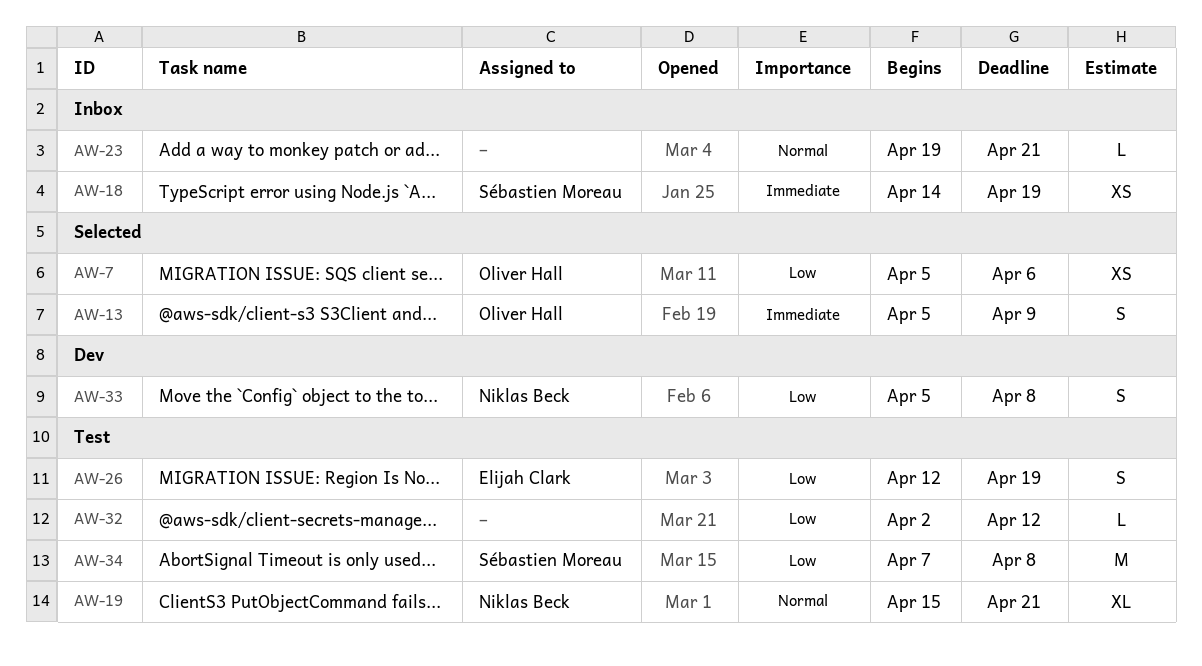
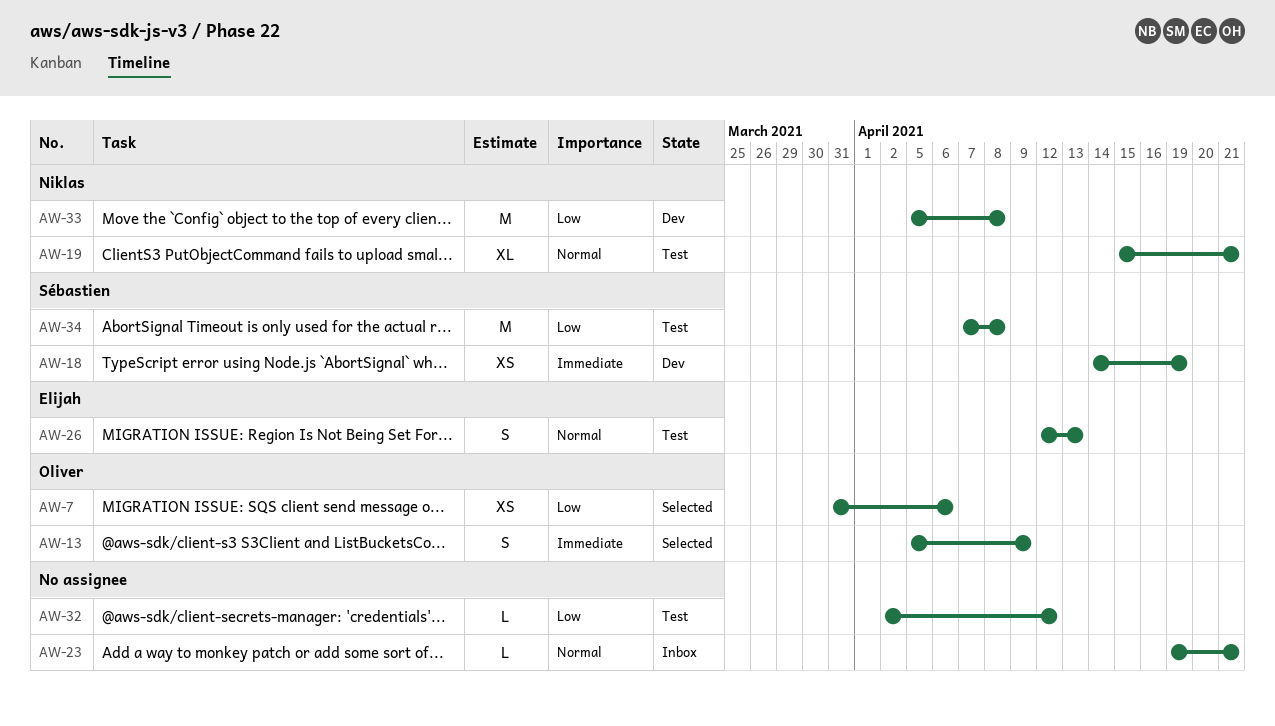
AW-7, start: Apr 5 -> Mar 31
AW-18, status: Inbox -> Dev
AW-26, priority: Low -> Normal
AW-26, due: Apr 19 -> Apr 13
AW-33, estimate: S -> M

